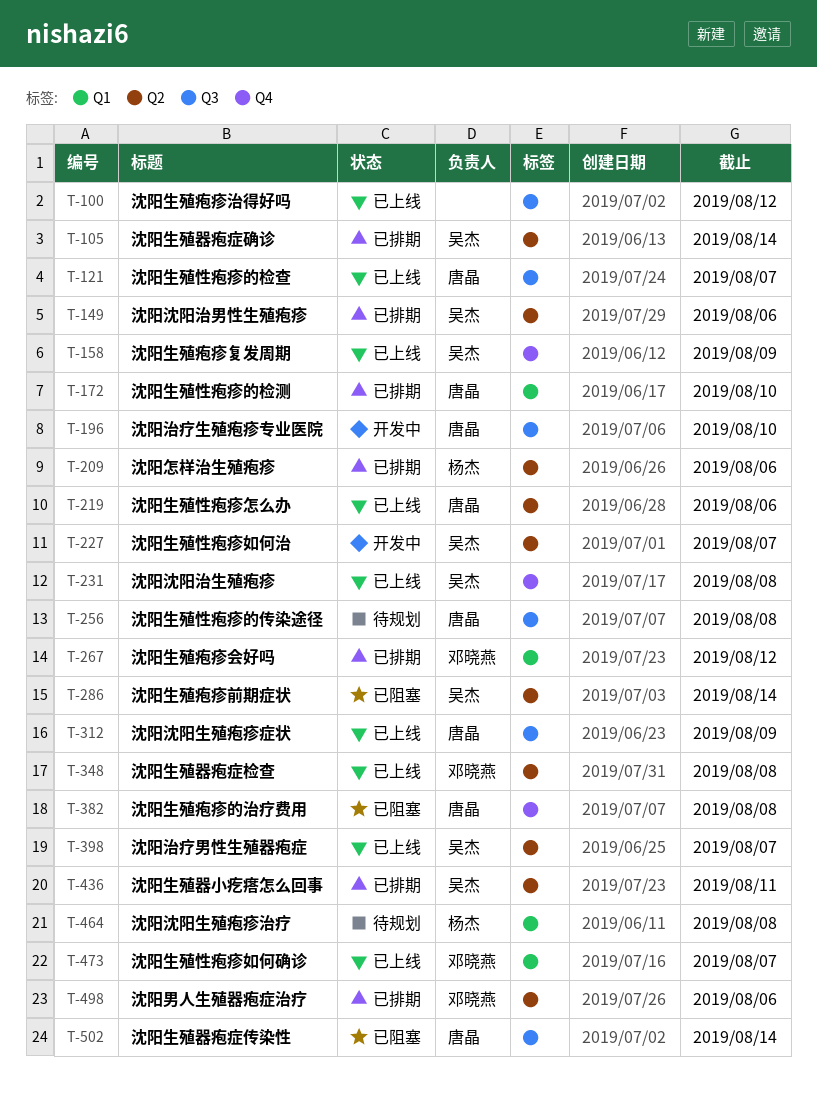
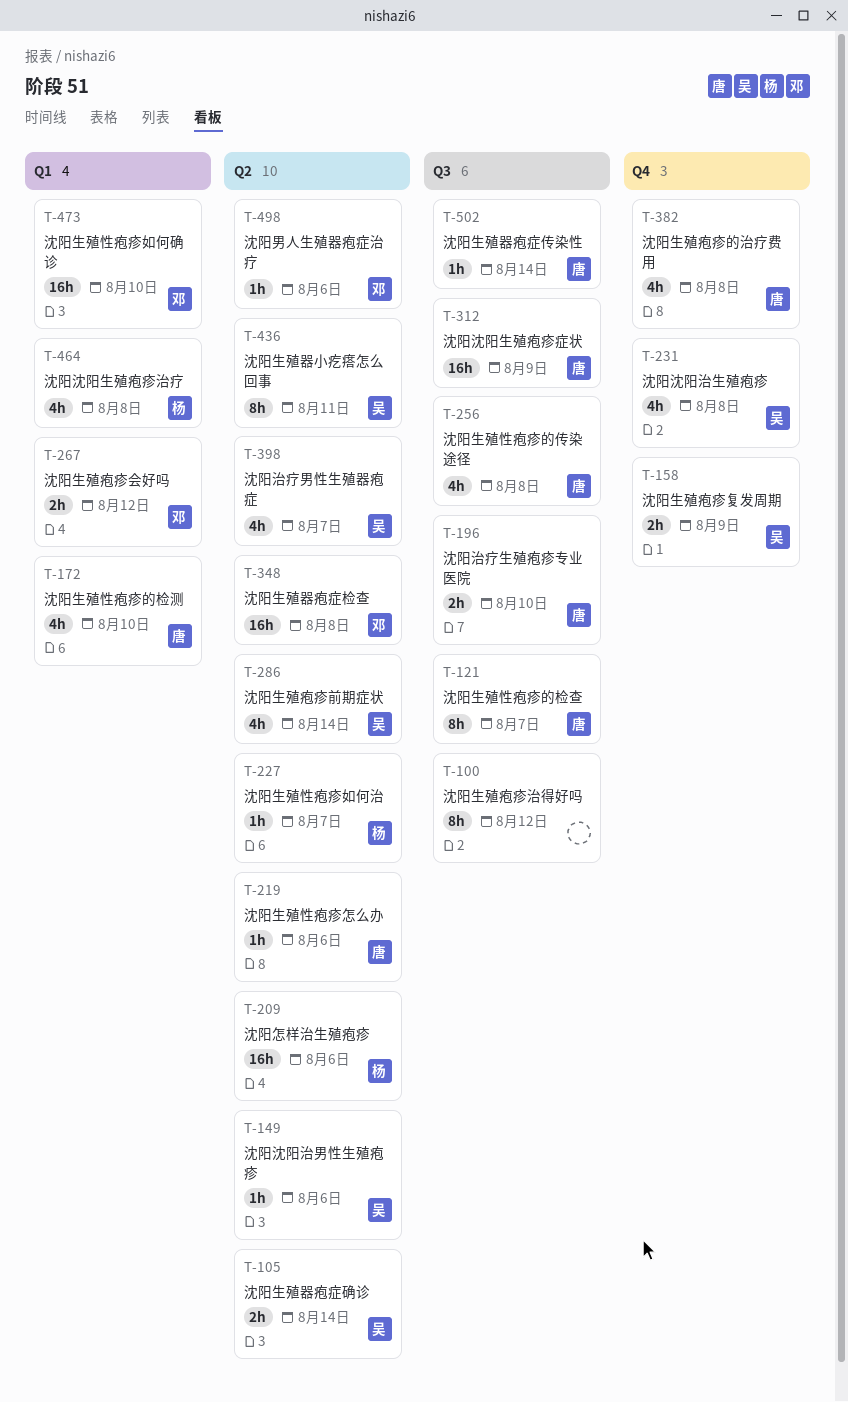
T-227, owner: 吴杰 -> 杨杰
T-473, due: Aug 7 -> Aug 10

